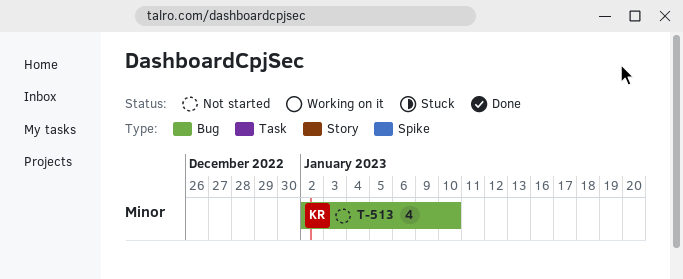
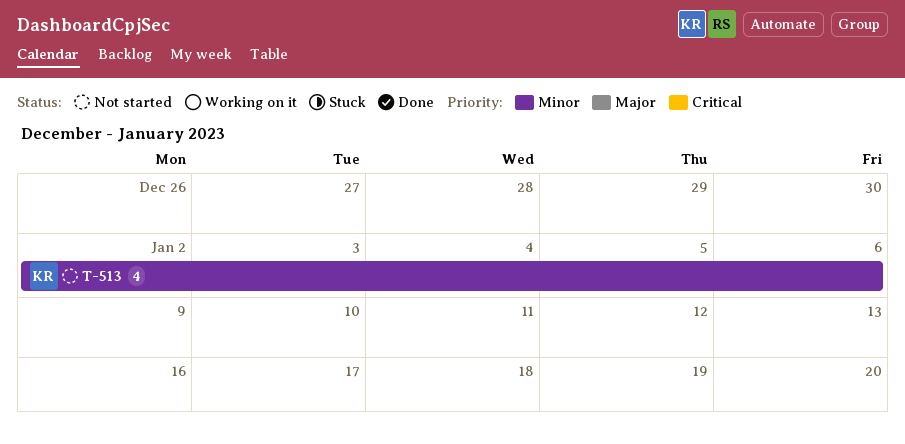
T-513, due: Jan 10 -> Jan 6

